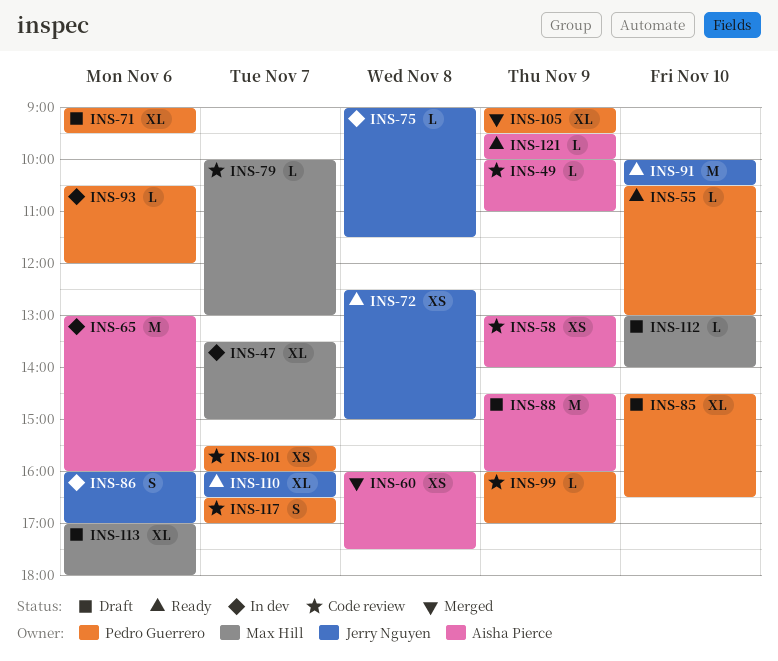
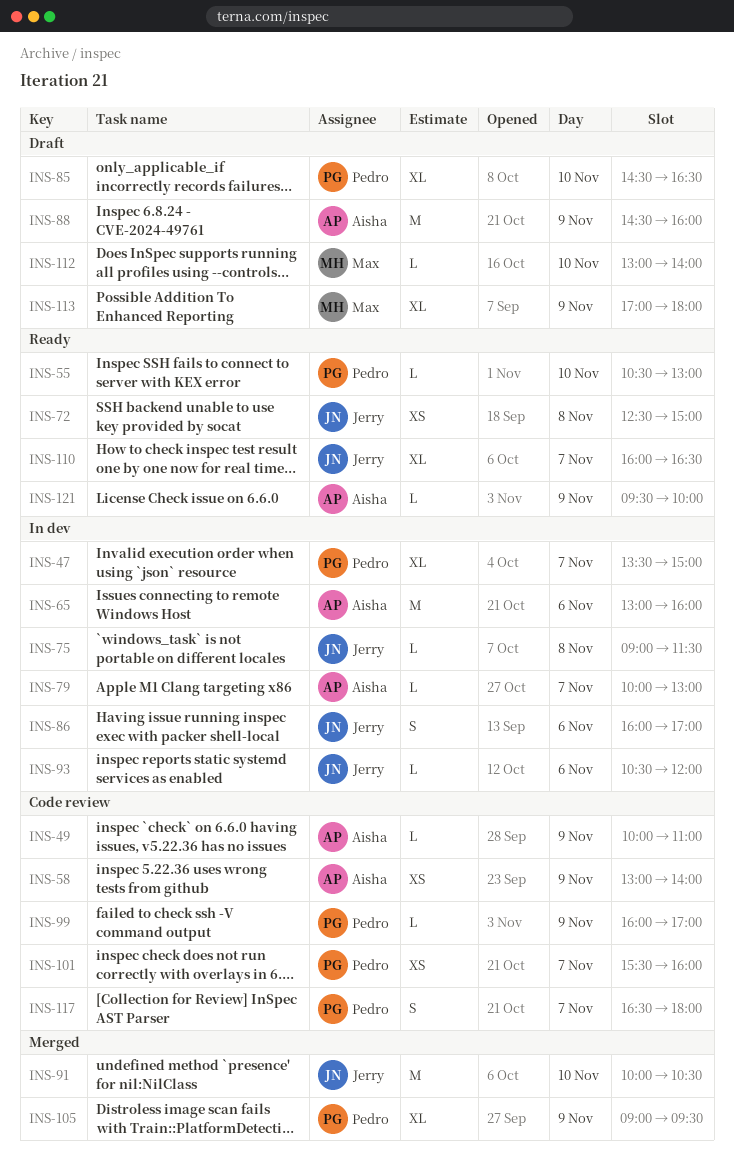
INS-47, owner: Max Hill -> Pedro Guerrero
INS-60: present -> none
INS-71: present -> none
INS-79, status: Code review -> In dev
INS-79, owner: Max Hill -> Aisha Pierce
INS-91, status: Ready -> Merged
INS-93, owner: Pedro Guerrero -> Jerry Nguyen
INS-113, day: Nov 6 -> Nov 9
INS-117, ends: 17:00 -> 18:00

